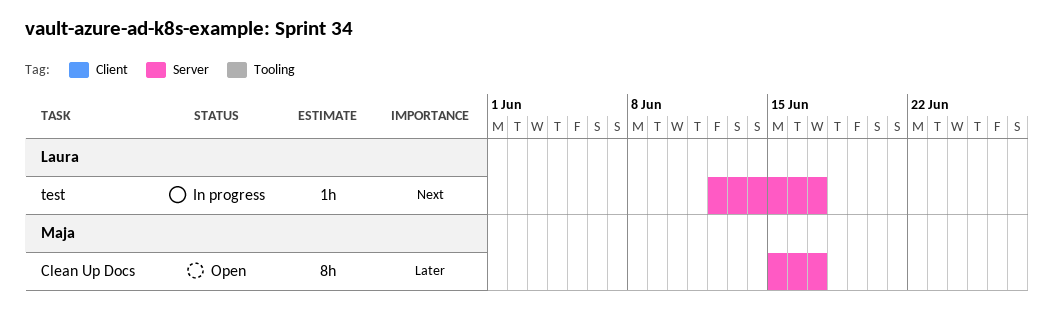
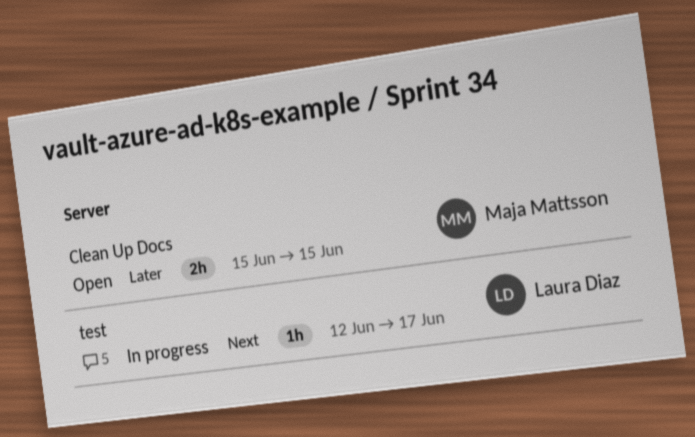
Clean Up Docs, estimate: 8h -> 2h
Clean Up Docs, due: Jun 17 -> Jun 15

